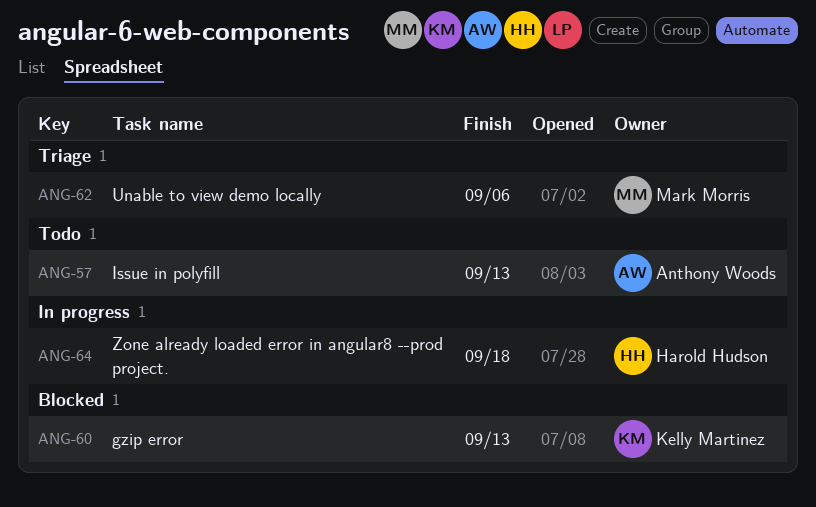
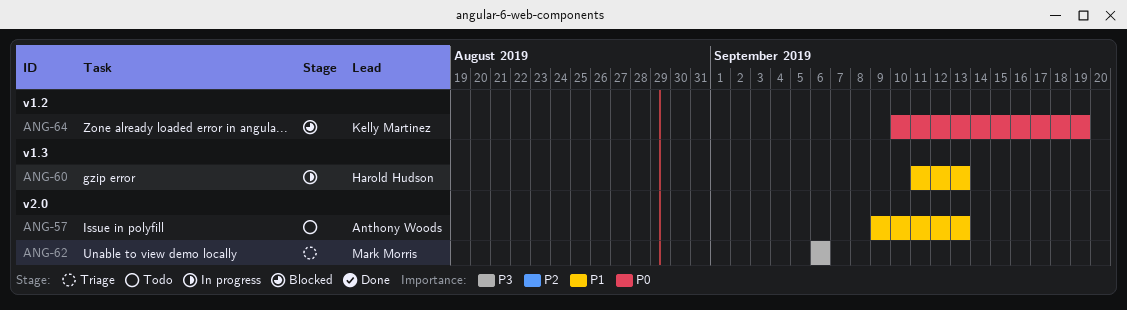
ANG-60, status: Blocked -> In progress
ANG-60, owner: Kelly Martinez -> Harold Hudson
ANG-64, status: In progress -> Blocked
ANG-64, owner: Harold Hudson -> Kelly Martinez
ANG-64, due: Sep 18 -> Sep 19

